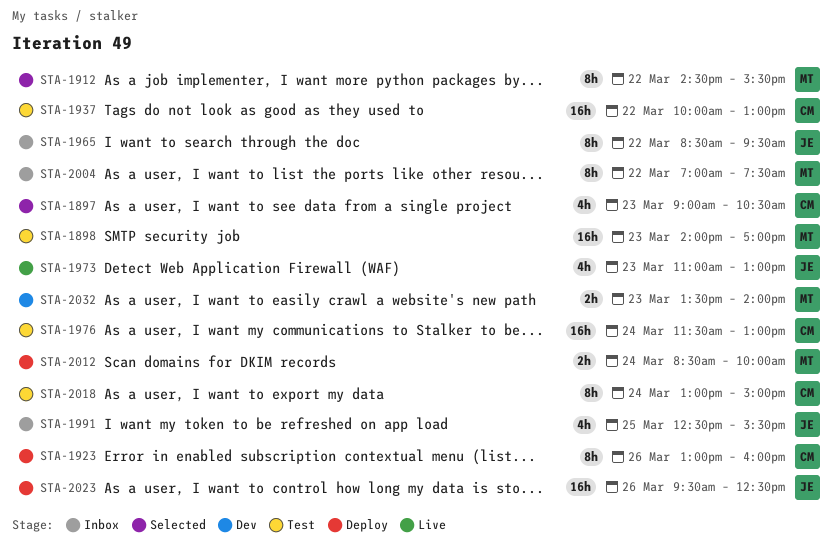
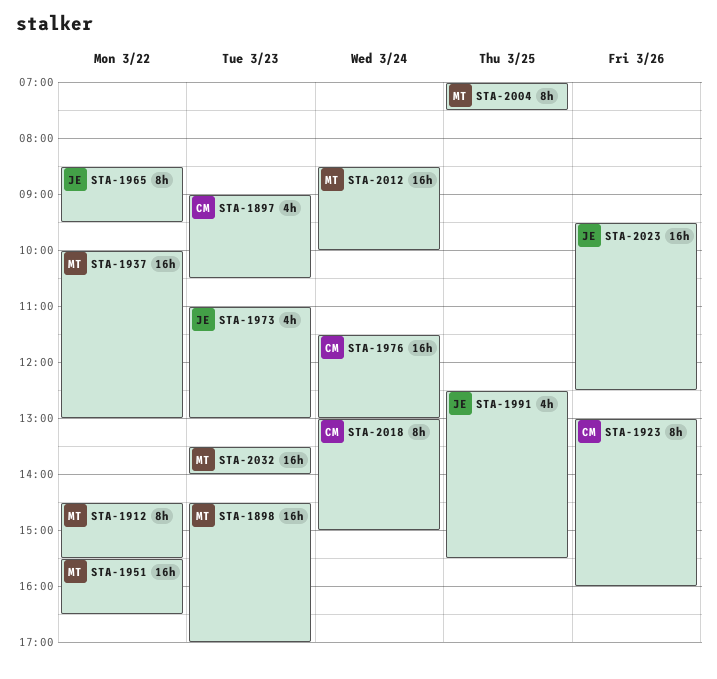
STA-1898, begins: 14:00 -> 14:30
STA-1937, owner: CM -> MT
STA-1951: none -> present
STA-2004, day: Mar 22 -> Mar 25
STA-2012, estimate: 2h -> 16h
STA-2032, estimate: 2h -> 16h

